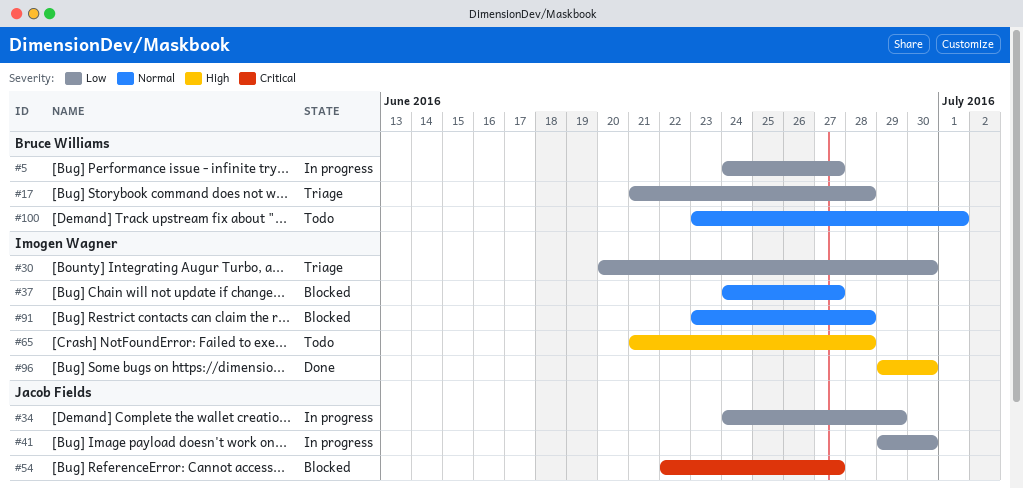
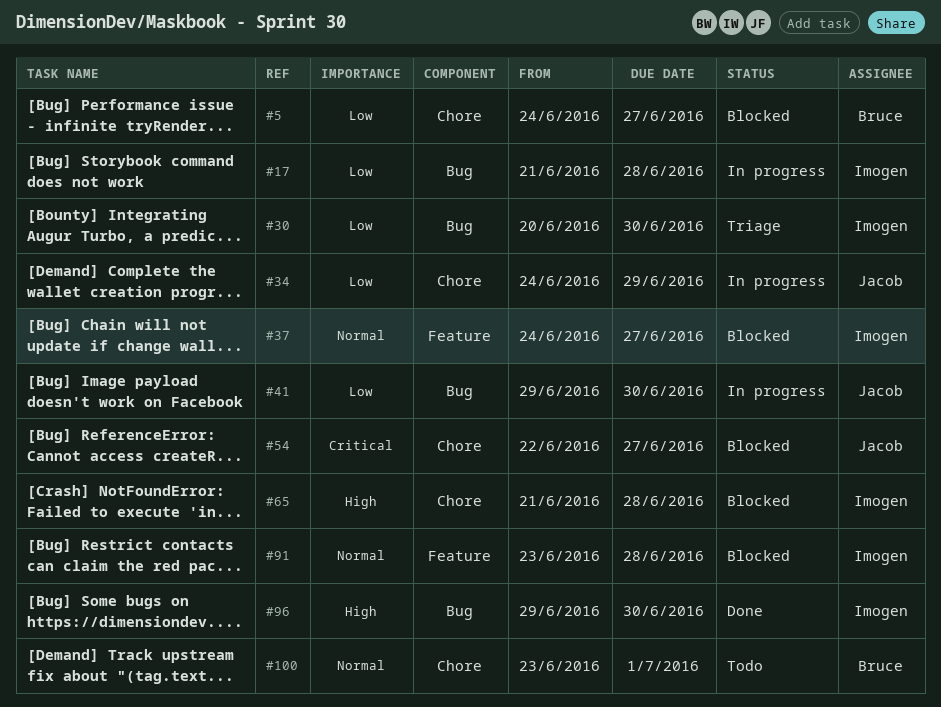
#5, status: In progress -> Blocked
#17, status: Triage -> In progress
#17, owner: Bruce Williams -> Imogen Wagner
#65, status: Todo -> Blocked

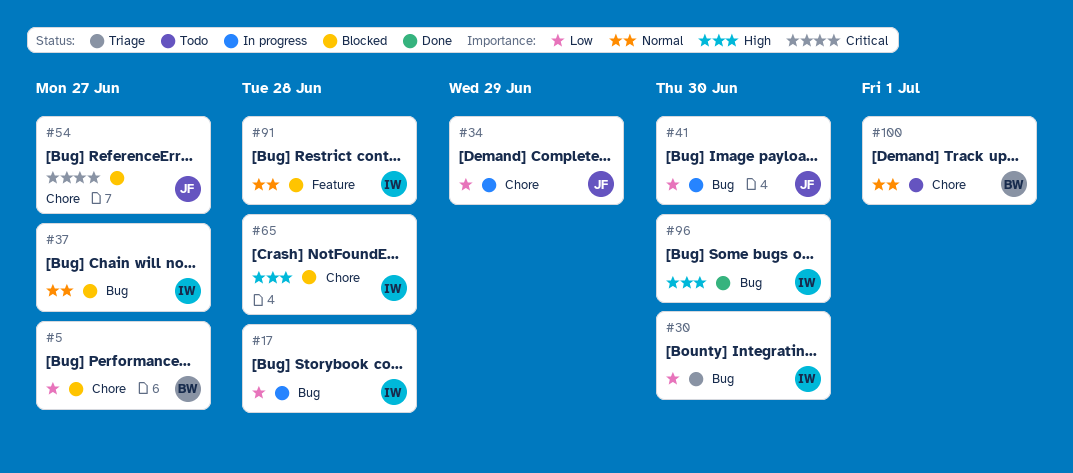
#37, label: Feature -> Bug

